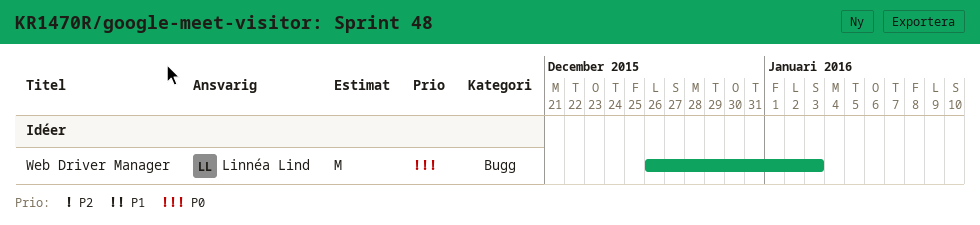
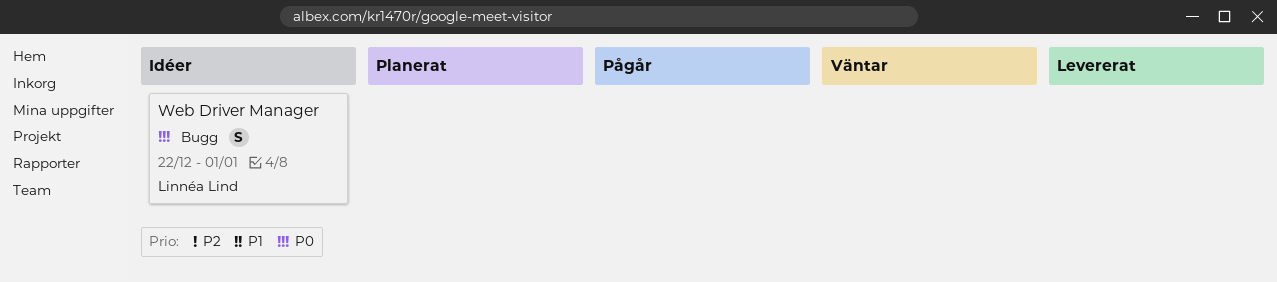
Web Driver Manager, estimate: M -> S
Web Driver Manager, start: Dec 26 -> Dec 22
Web Driver Manager, due: Jan 3 -> Jan 1

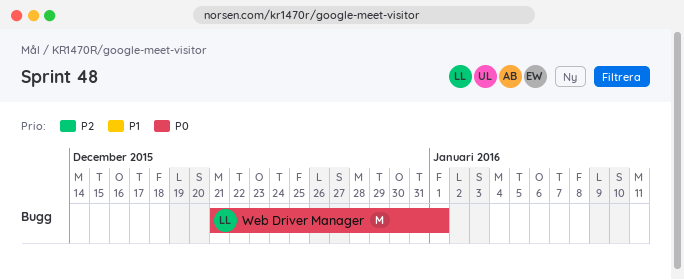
Web Driver Manager, estimate: S -> M
Web Driver Manager, start: Dec 22 -> Dec 21

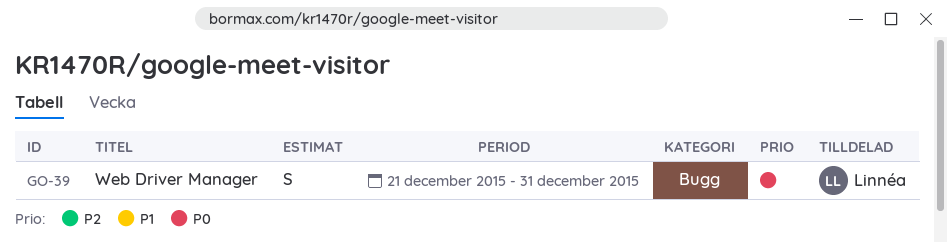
Web Driver Manager, estimate: M -> S
Web Driver Manager, due: Jan 1 -> Dec 31

